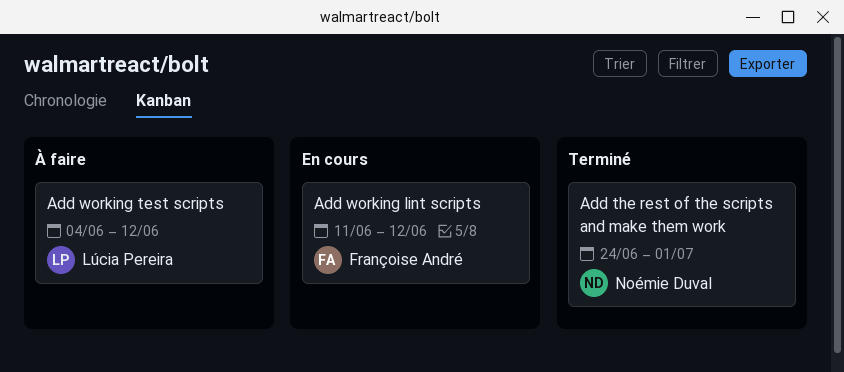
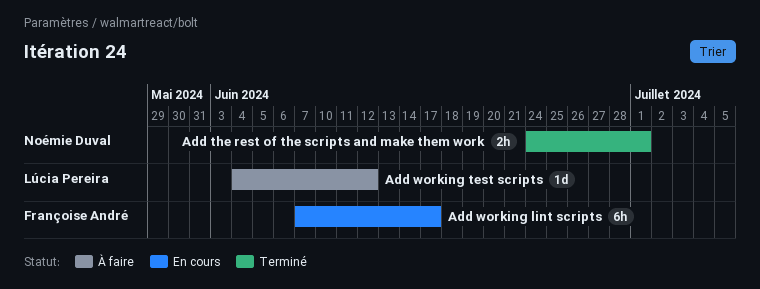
Add working lint scripts, start: Jun 11 -> Jun 7
Add working lint scripts, due: Jun 12 -> Jun 17

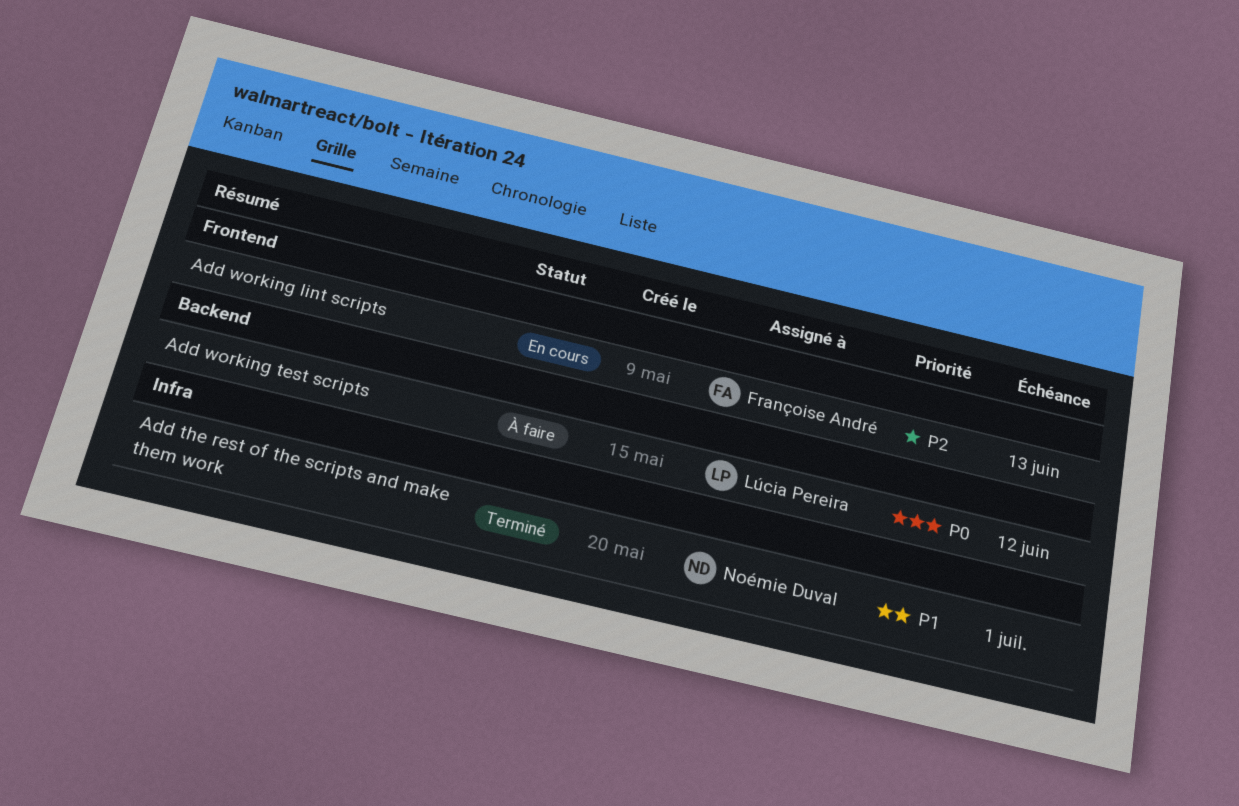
Add working lint scripts, due: Jun 17 -> Jun 13

